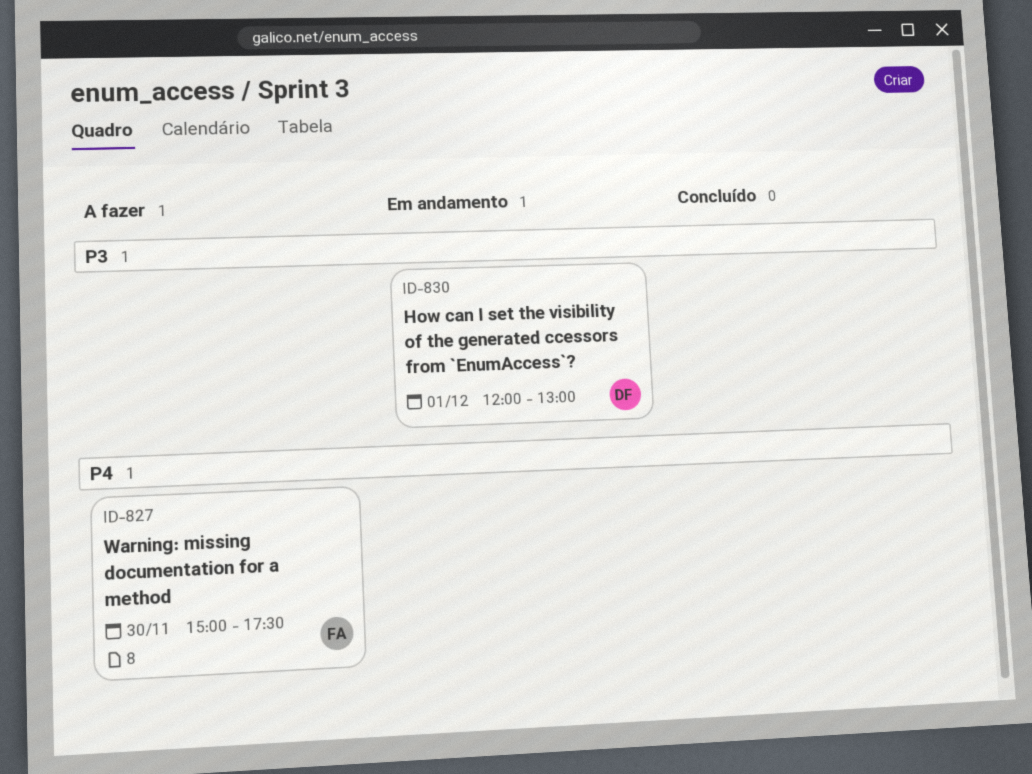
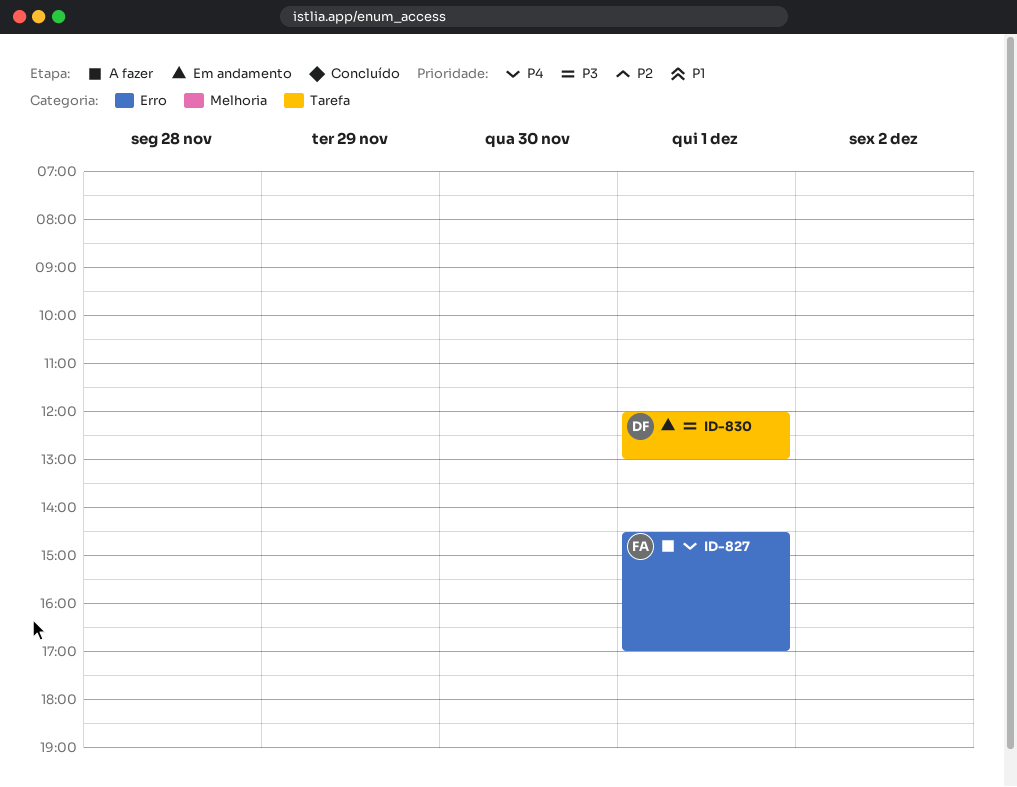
ID-827, day: Nov 30 -> Dec 1
ID-827, begins: 15:00 -> 14:30
ID-827, ends: 17:30 -> 17:00

